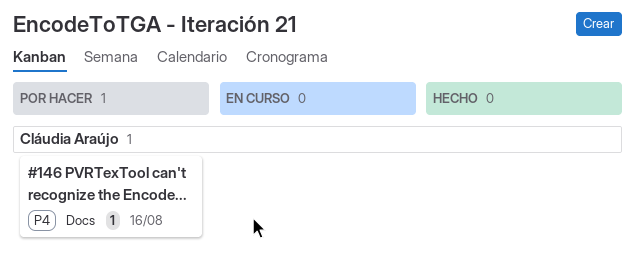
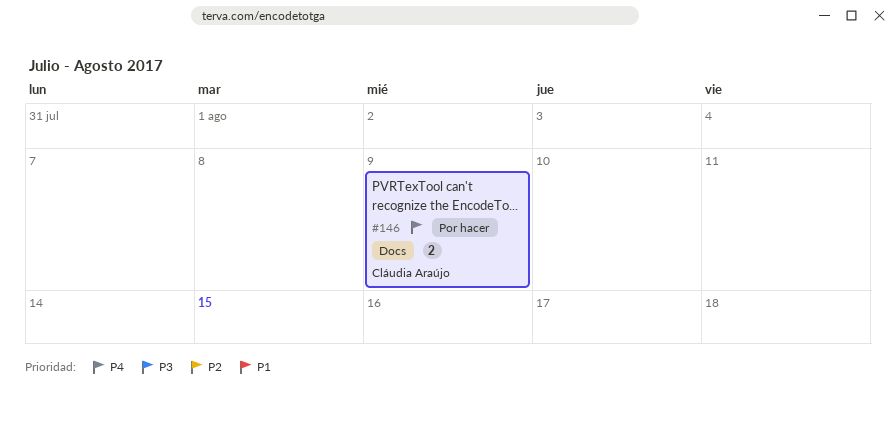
#146, estimate: 1 -> 2
#146, due: Aug 16 -> Aug 9

